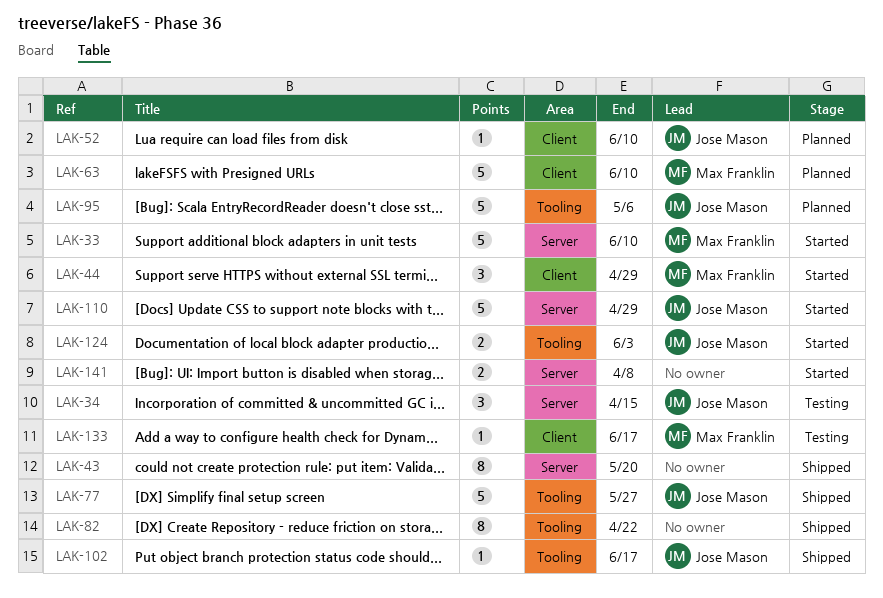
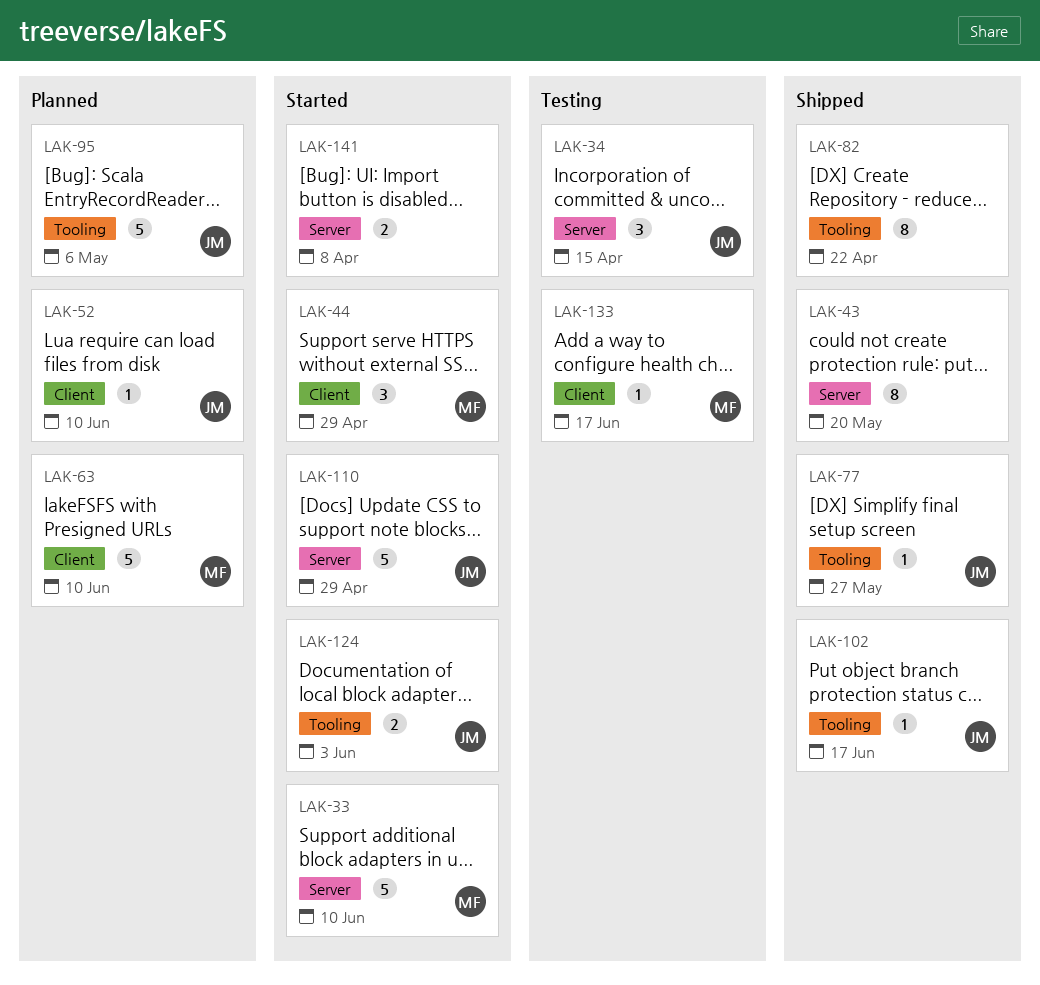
LAK-77, estimate: 5 -> 1

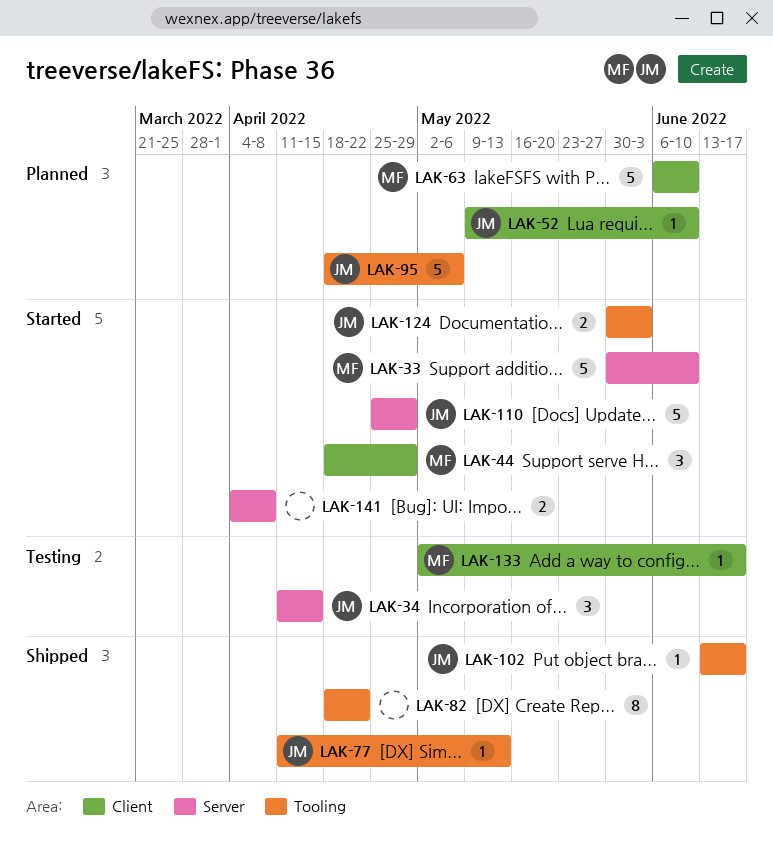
LAK-43: present -> none
LAK-77, due: May 27 -> May 13

